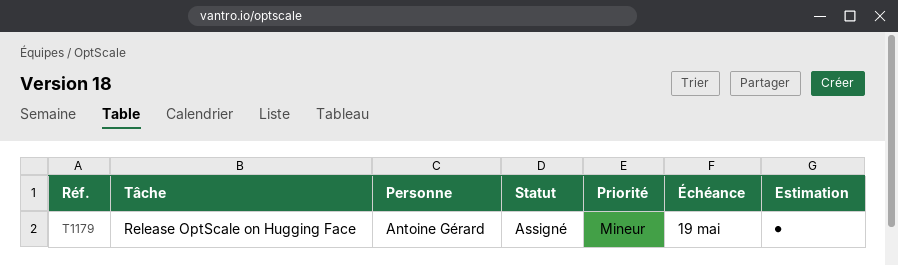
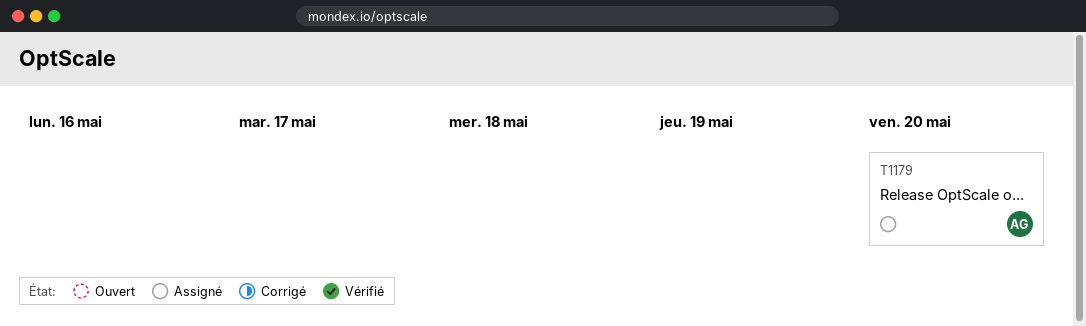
T1179, due: May 19 -> May 20

